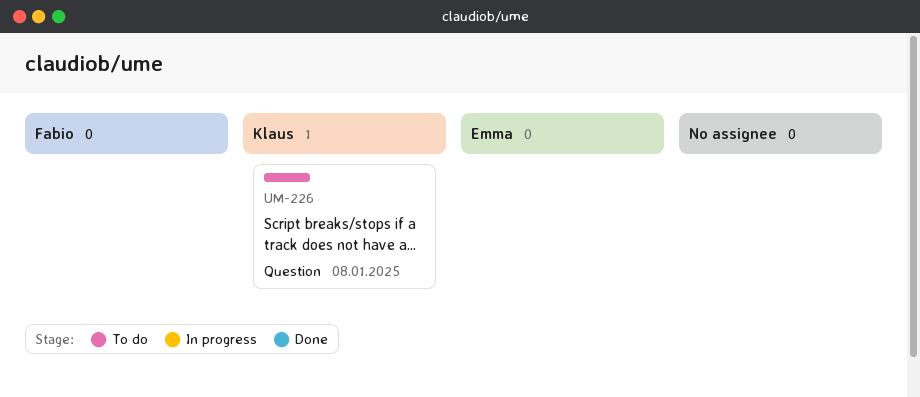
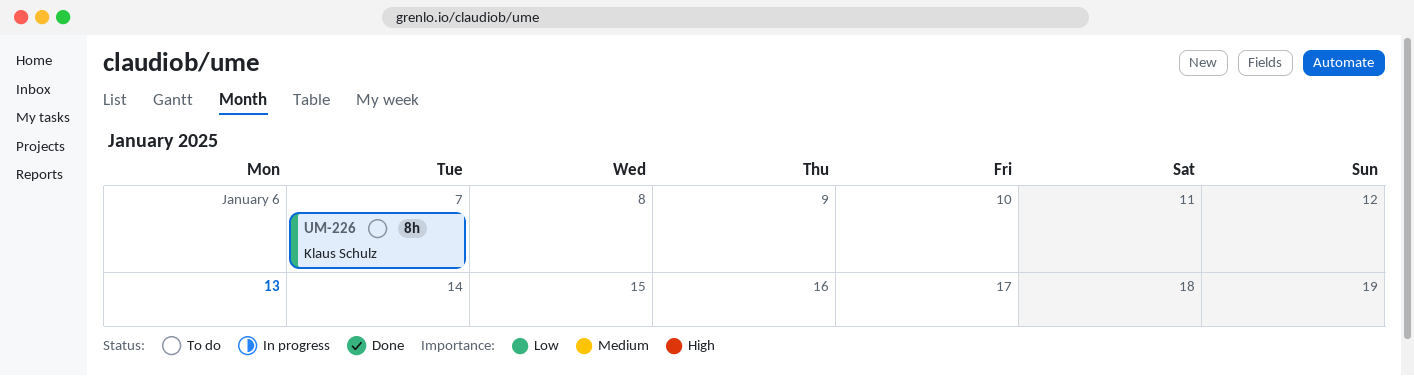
UM-226, due: Jan 8 -> Jan 7

